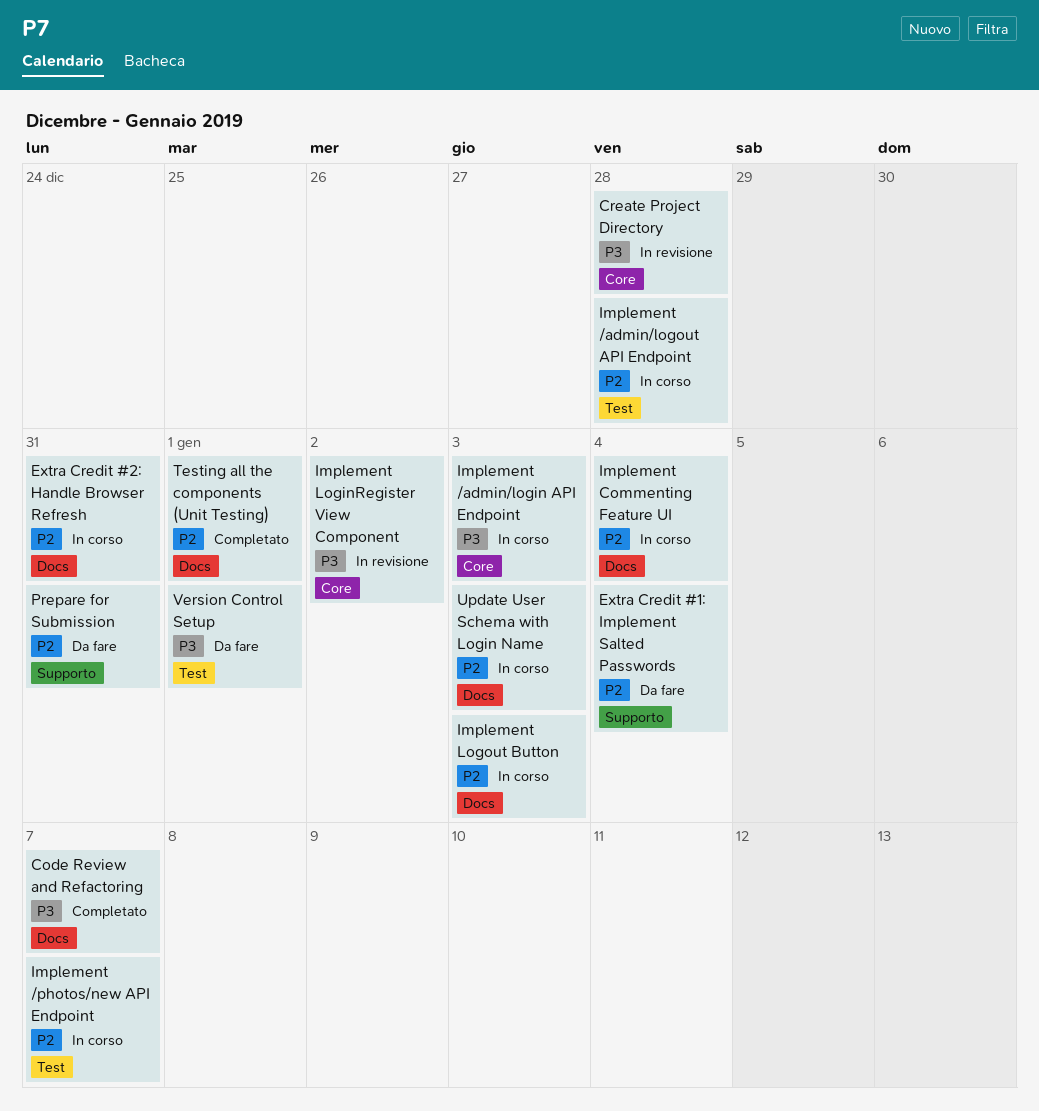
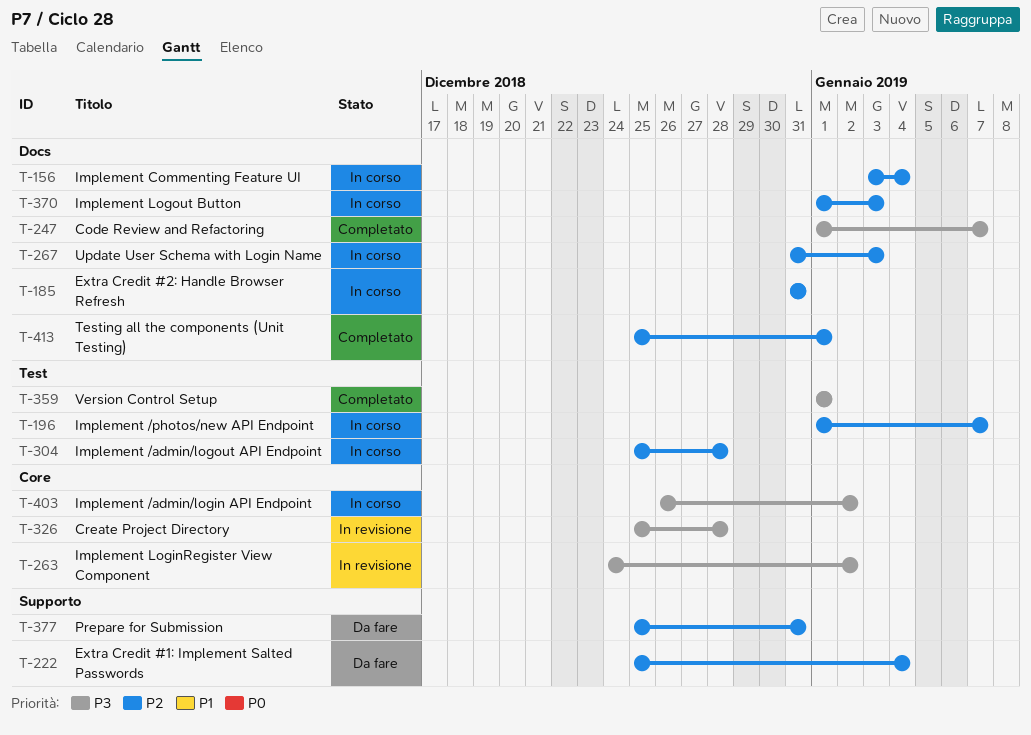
Implement /admin/login API Endpoint, due: Jan 3 -> Jan 2
Version Control Setup, status: Da fare -> Completato

